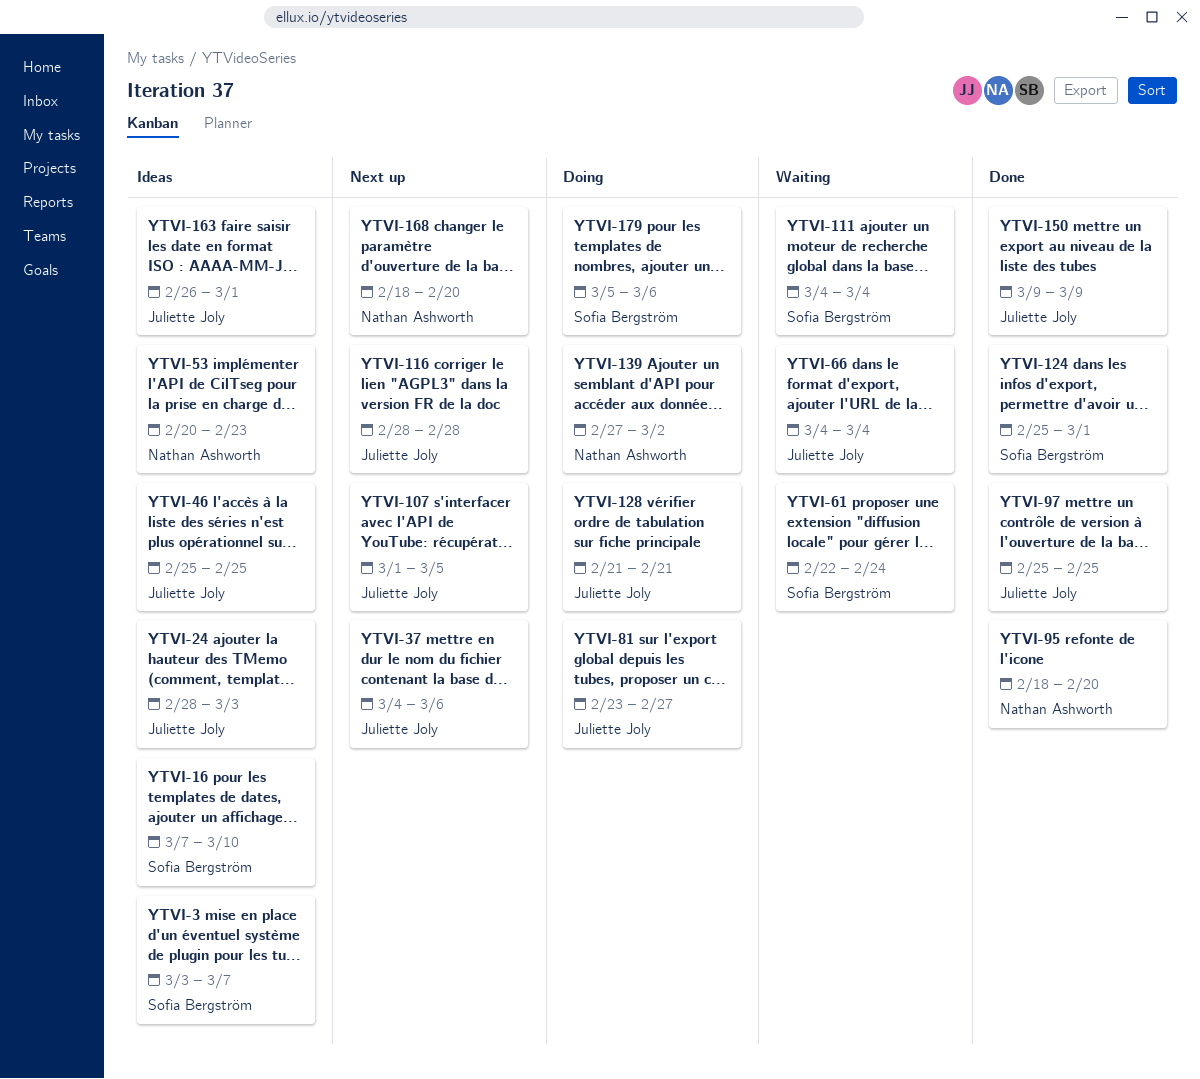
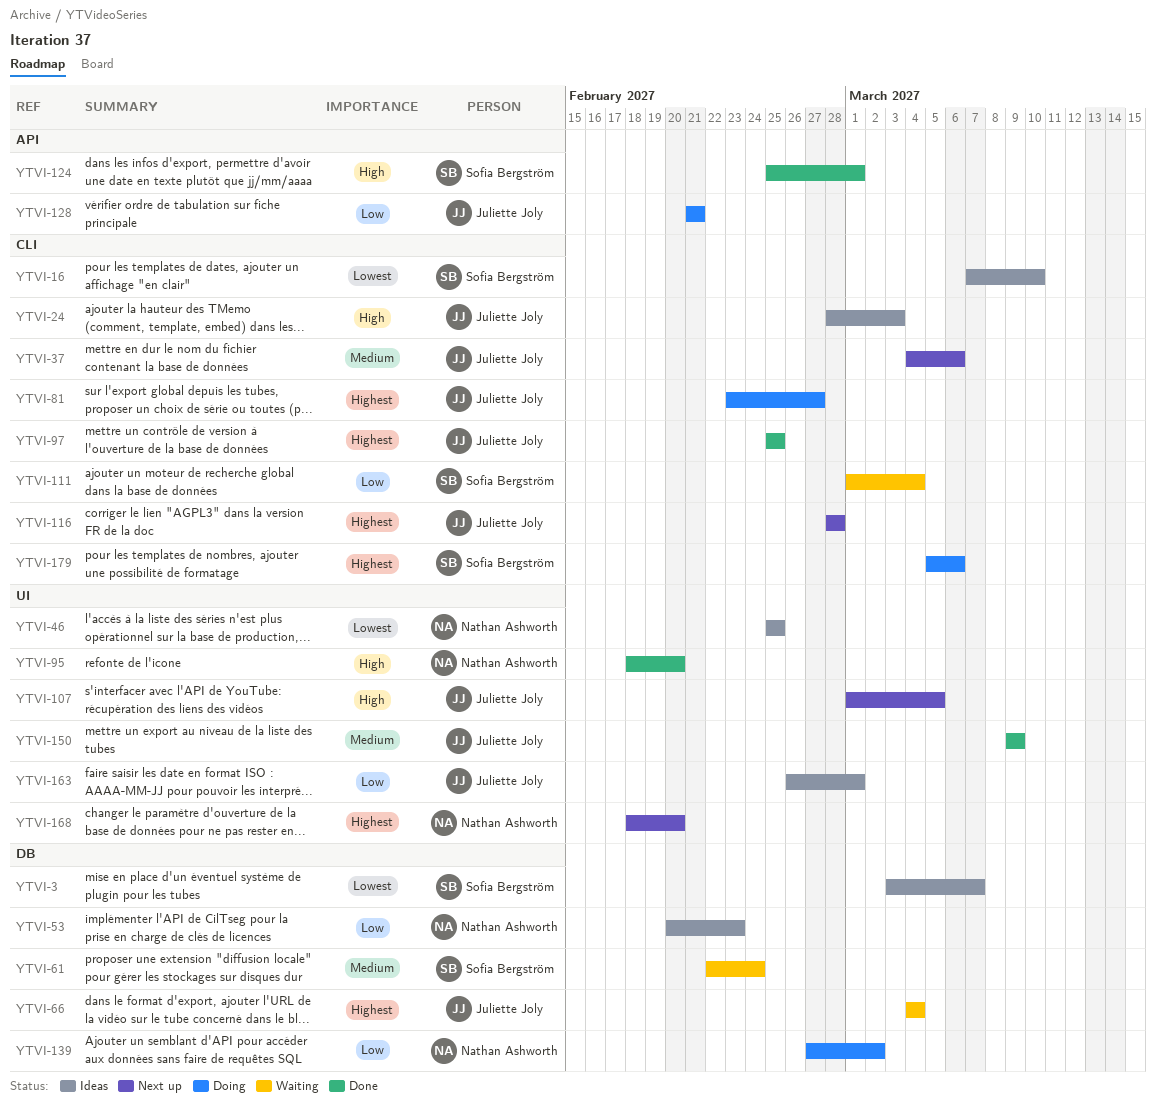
YTVI-46, owner: Juliette Joly -> Nathan Ashworth
YTVI-111, start: Mar 4 -> Mar 1

